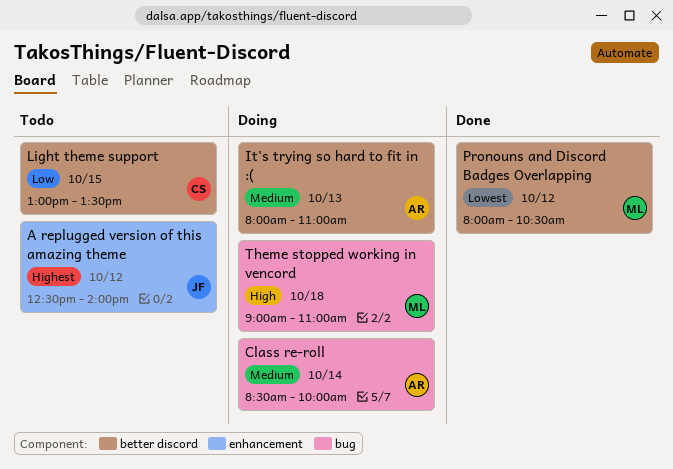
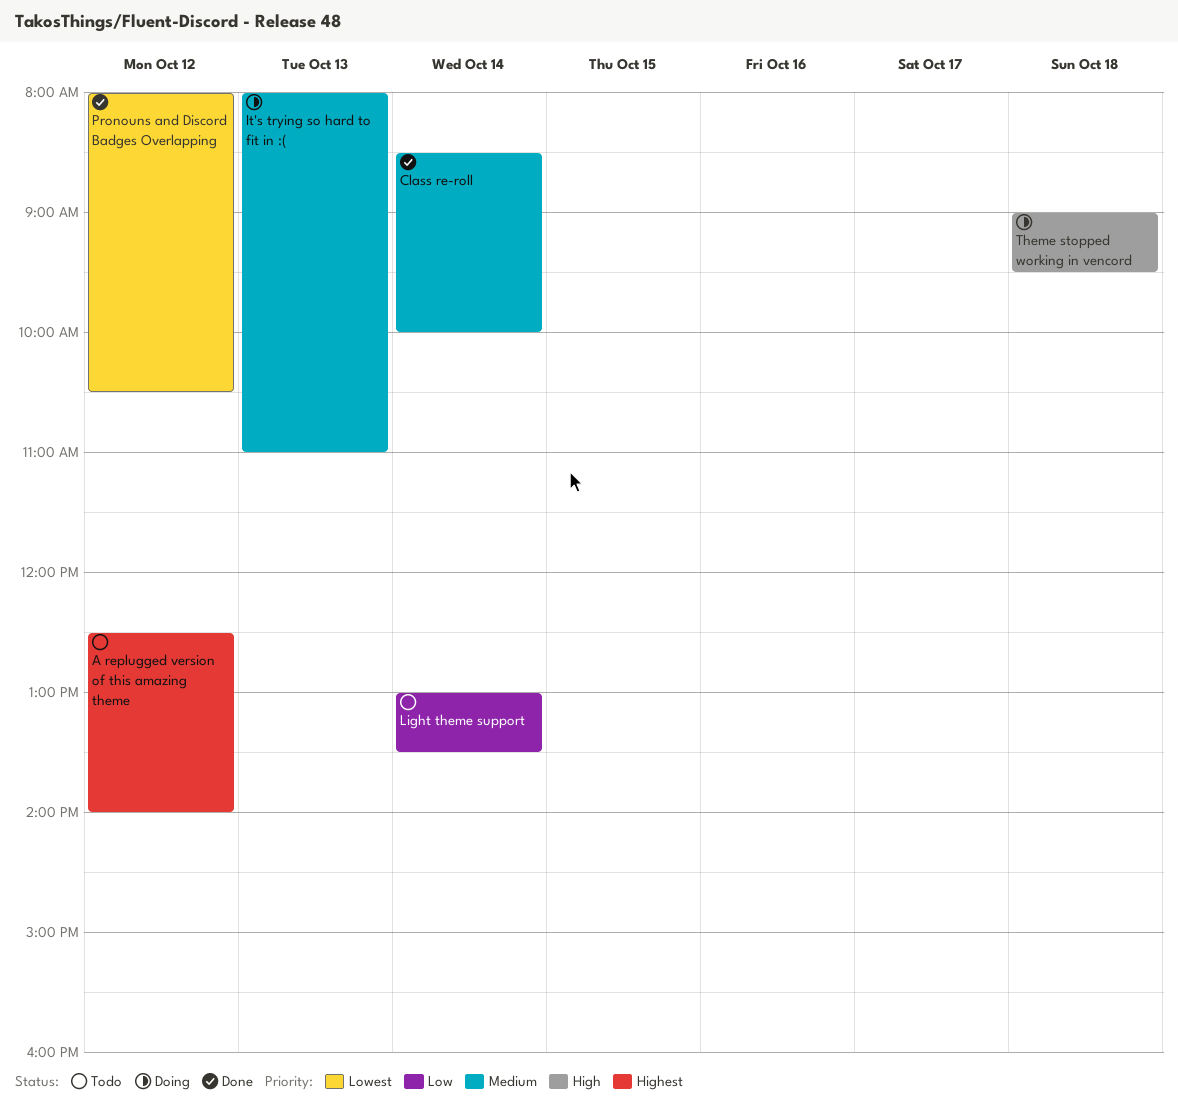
Class re-roll, status: Doing -> Done
Light theme support, day: Oct 15 -> Oct 14
Theme stopped working in vencord, ends: 11:00 -> 09:30

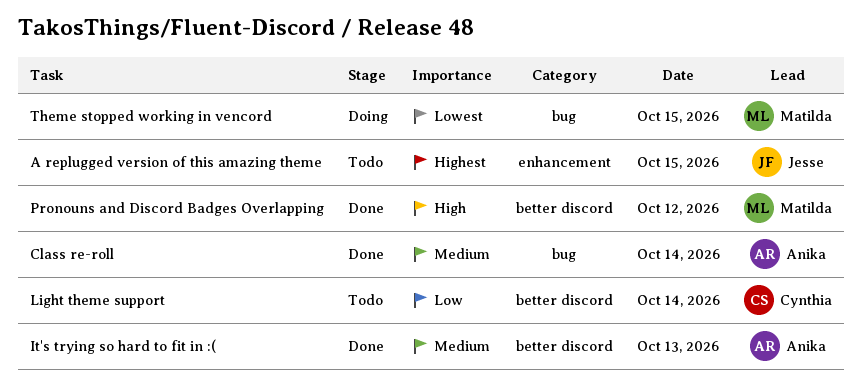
A replugged version of this amazing theme, day: Oct 12 -> Oct 15
It's trying so hard to fit in :(, status: Doing -> Done
Pronouns and Discord Badges Overlapping, priority: Lowest -> High
Theme stopped working in vencord, priority: High -> Lowest
Theme stopped working in vencord, day: Oct 18 -> Oct 15

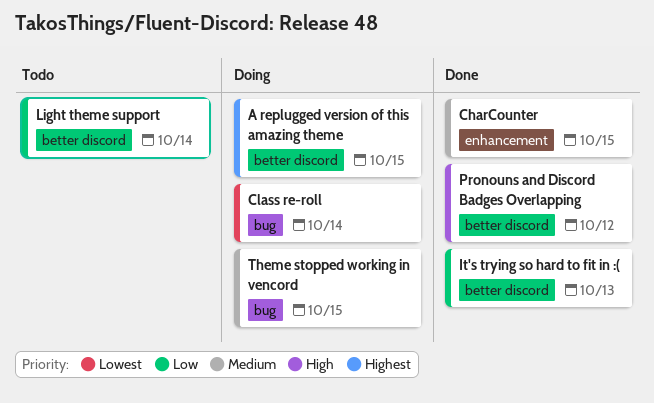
A replugged version of this amazing theme, status: Todo -> Doing
A replugged version of this amazing theme, label: enhancement -> better discord
CharCounter: none -> present
Class re-roll, status: Done -> Doing
Class re-roll, priority: Medium -> Lowest
It's trying so hard to fit in :(, priority: Medium -> Low
Theme stopped working in vencord, priority: Lowest -> Medium

